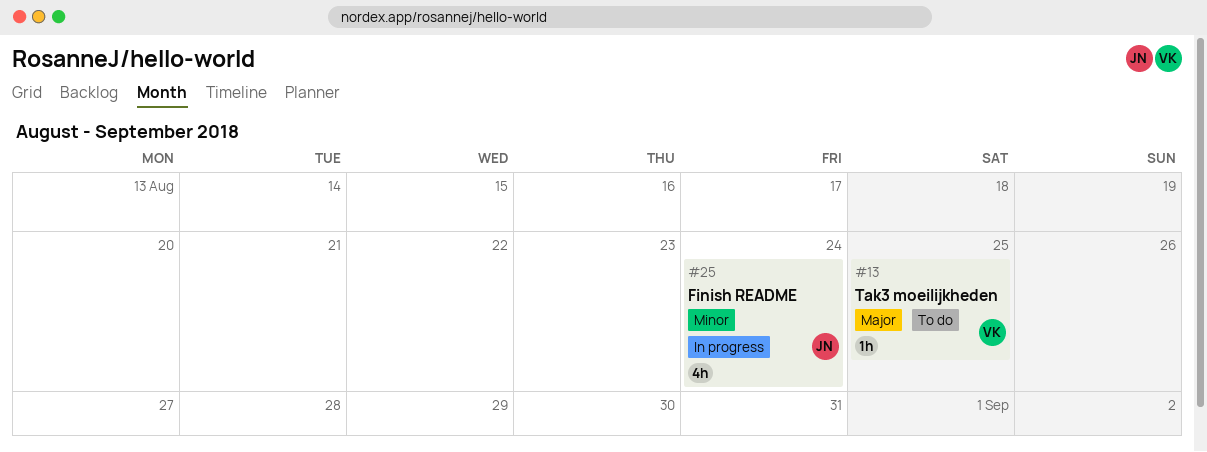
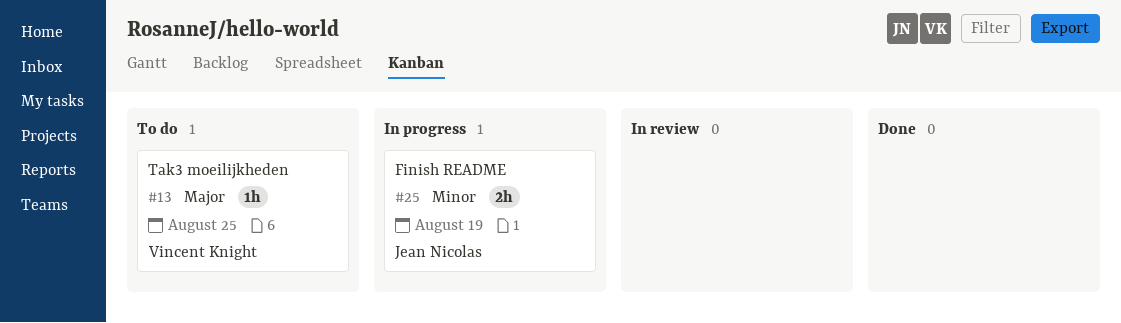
#25, estimate: 4h -> 2h
#25, due: Aug 24 -> Aug 19

